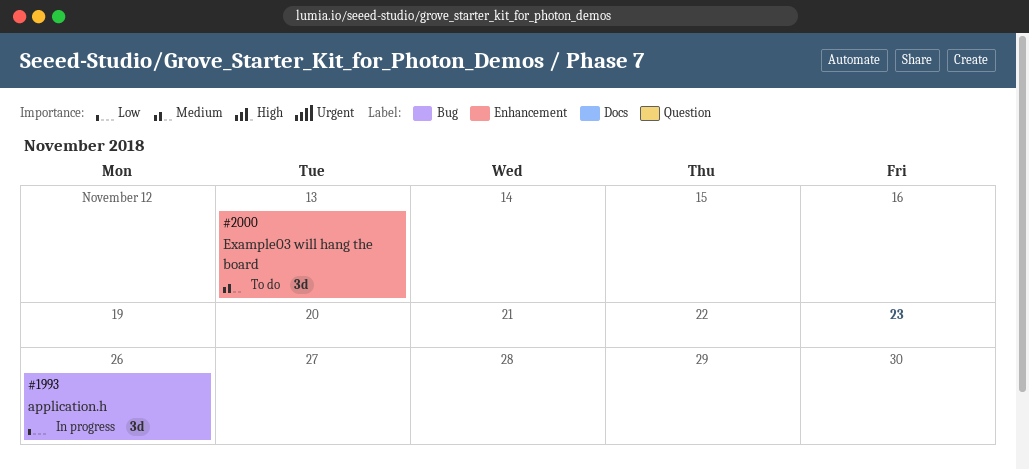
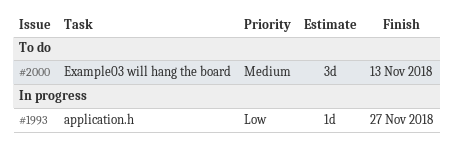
#1993, estimate: 3d -> 1d
#1993, due: Nov 26 -> Nov 27

